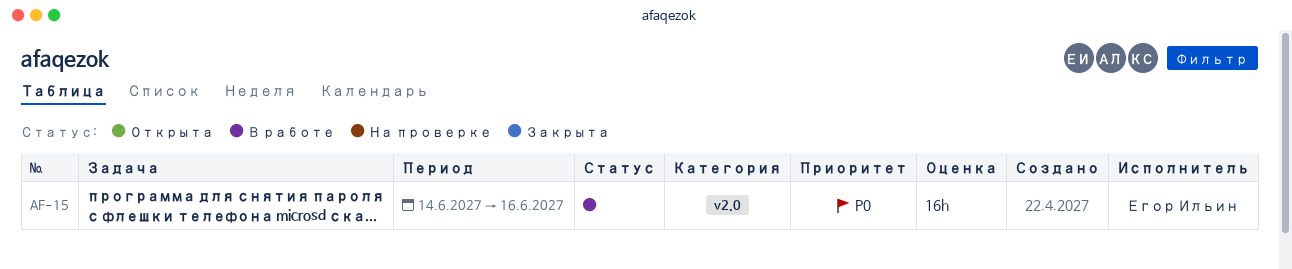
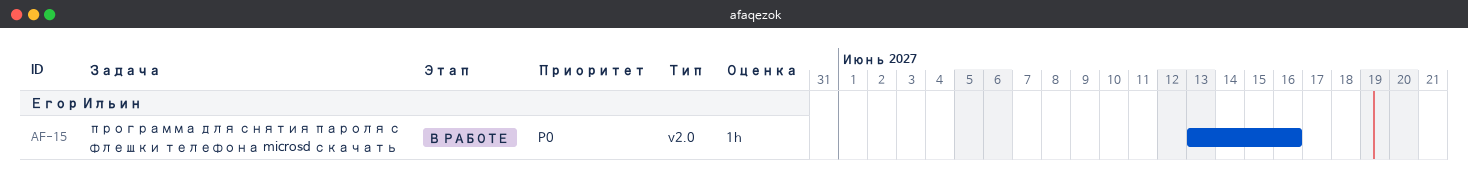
AF-15, estimate: 16h -> 1h
AF-15, start: Jun 14 -> Jun 13

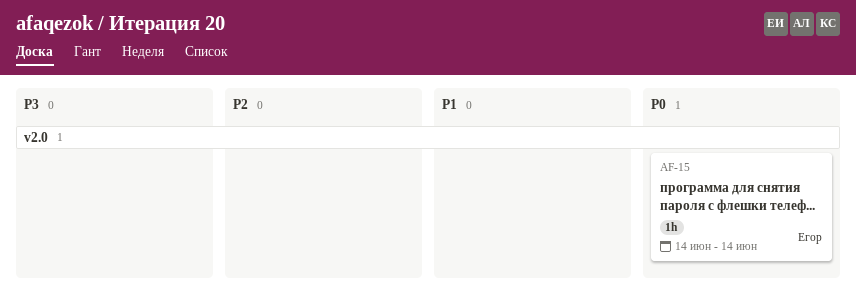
AF-15, start: Jun 13 -> Jun 14
AF-15, due: Jun 16 -> Jun 14

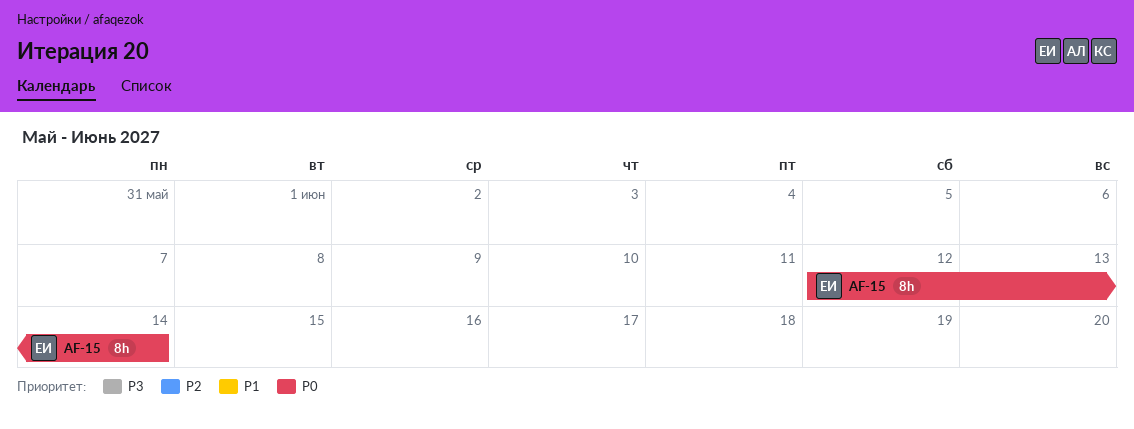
AF-15, estimate: 1h -> 8h
AF-15, start: Jun 14 -> Jun 12

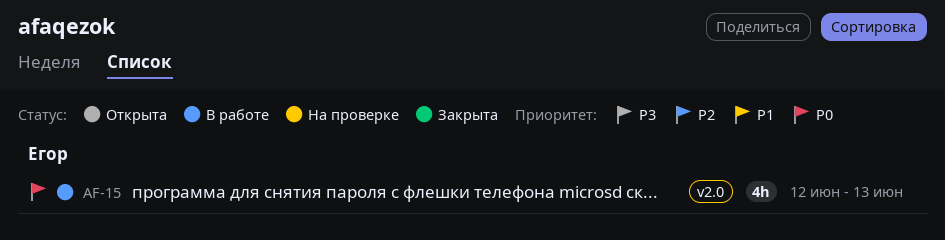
AF-15, estimate: 8h -> 4h
AF-15, due: Jun 14 -> Jun 13

